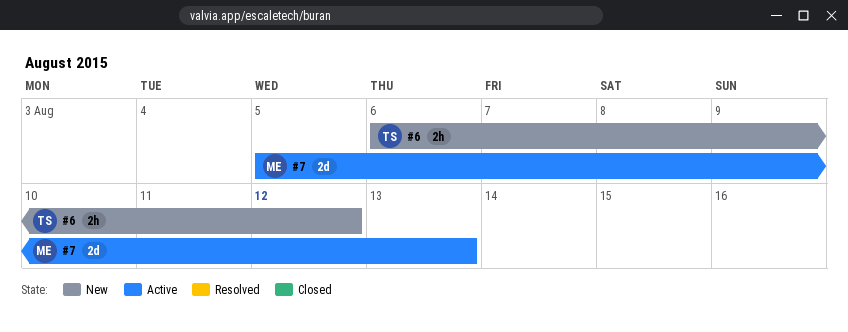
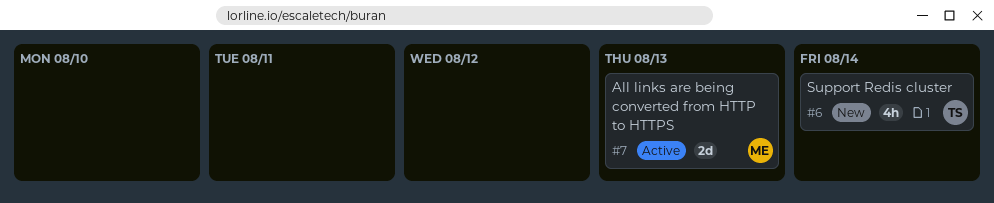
#6, estimate: 2h -> 4h
#6, due: Aug 12 -> Aug 14

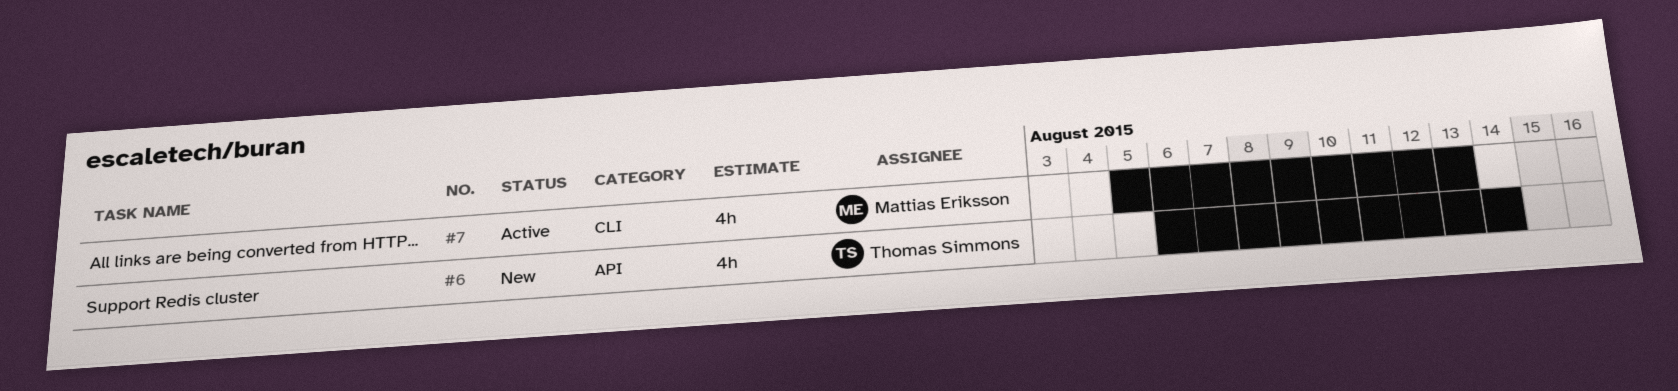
#7, estimate: 2d -> 4h

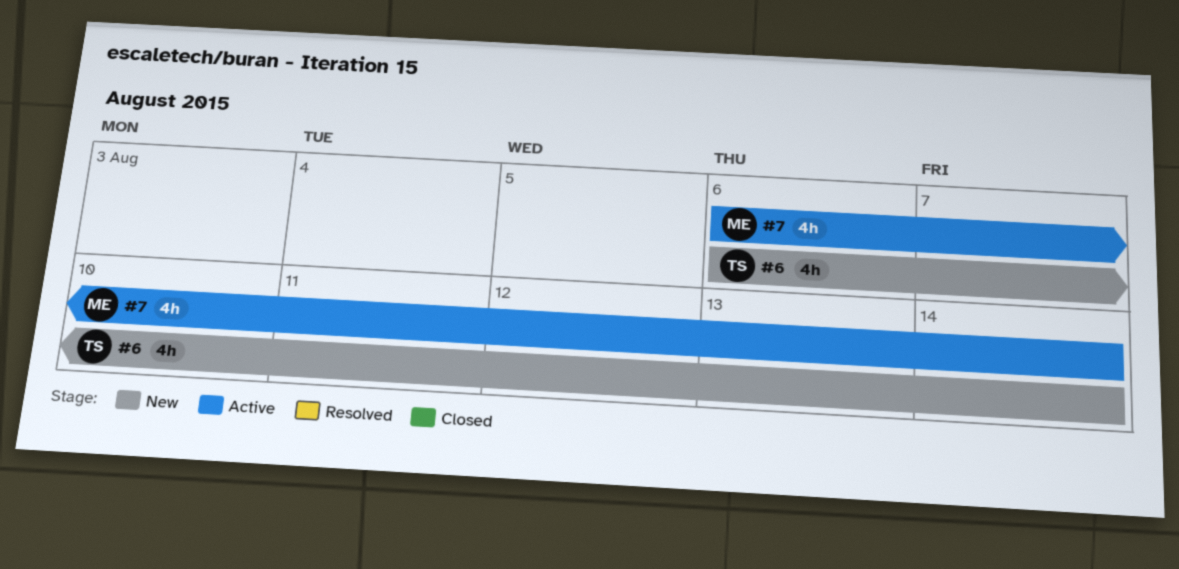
#7, start: Aug 5 -> Aug 6
#7, due: Aug 13 -> Aug 14

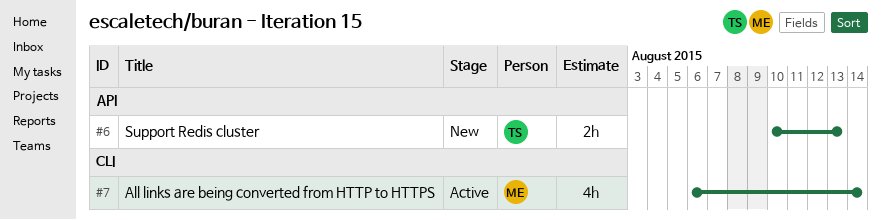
#6, estimate: 4h -> 2h
#6, start: Aug 6 -> Aug 10
#6, due: Aug 14 -> Aug 13

